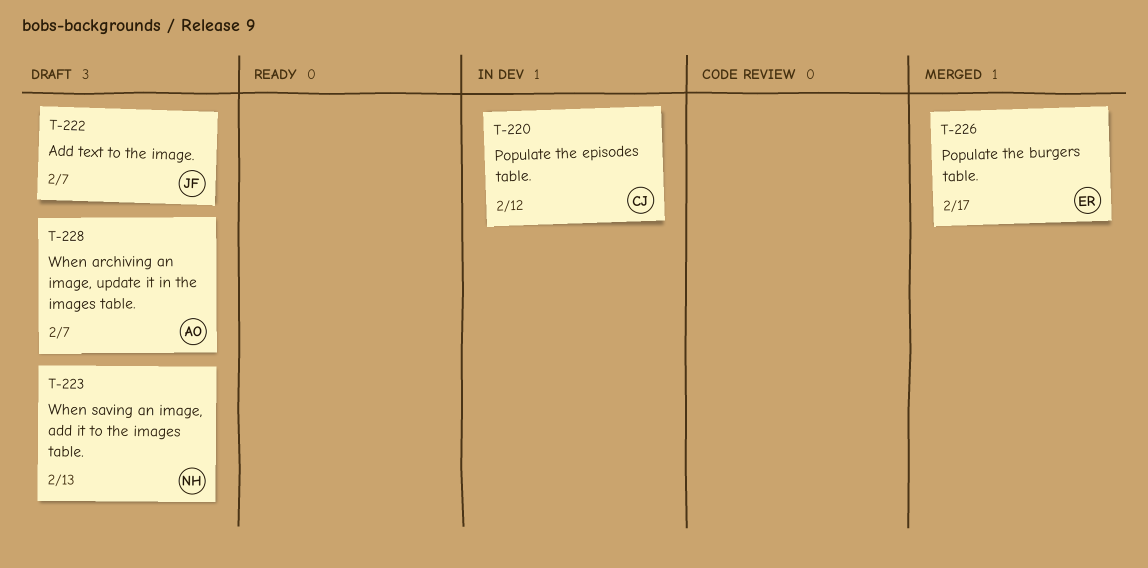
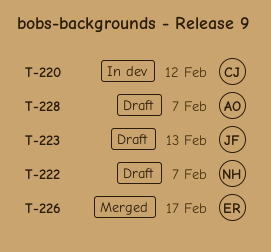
T-222, owner: JF -> NH
T-223, owner: NH -> JF

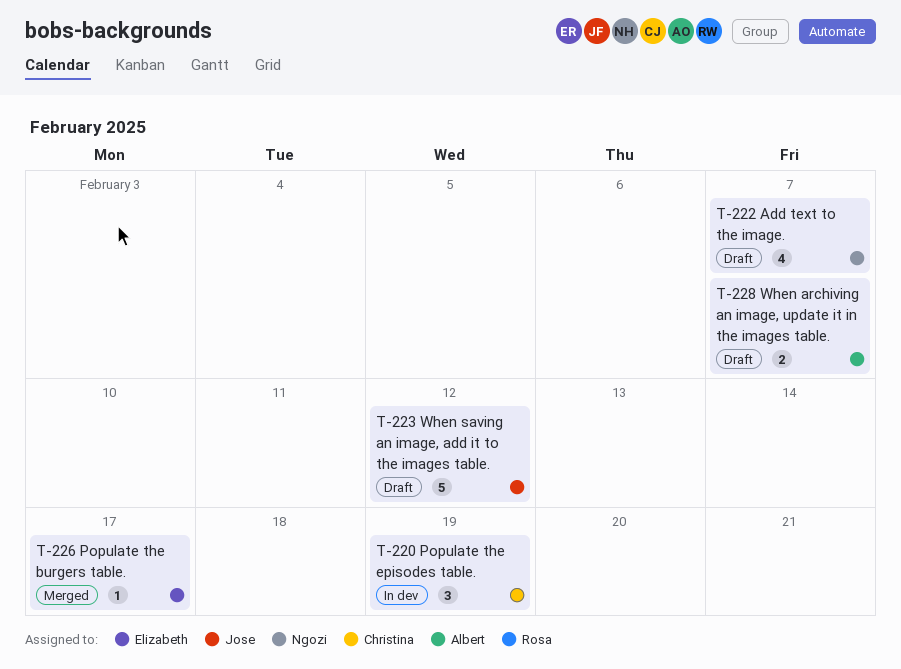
T-220, due: Feb 12 -> Feb 19
T-223, due: Feb 13 -> Feb 12

